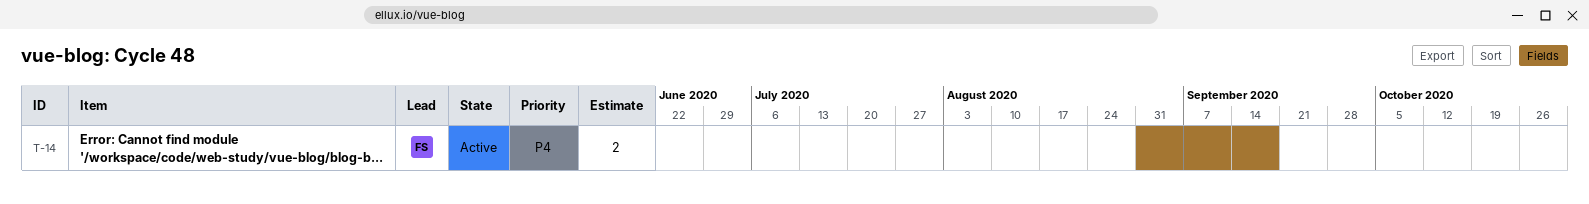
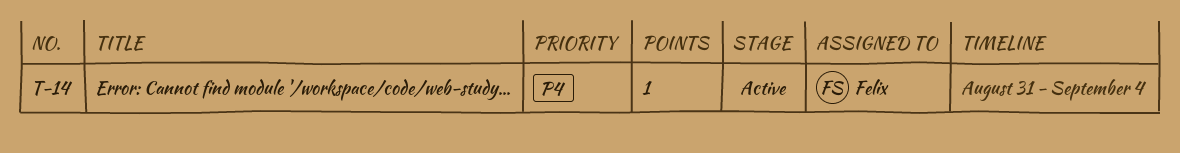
T-14, estimate: 2 -> 1
T-14, due: Sep 18 -> Sep 4

